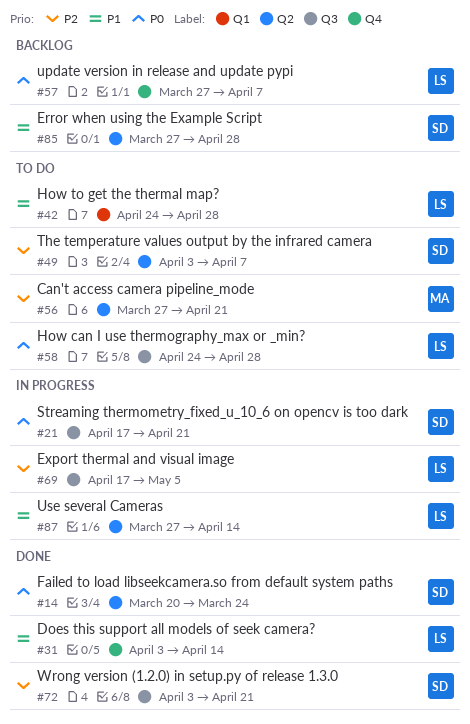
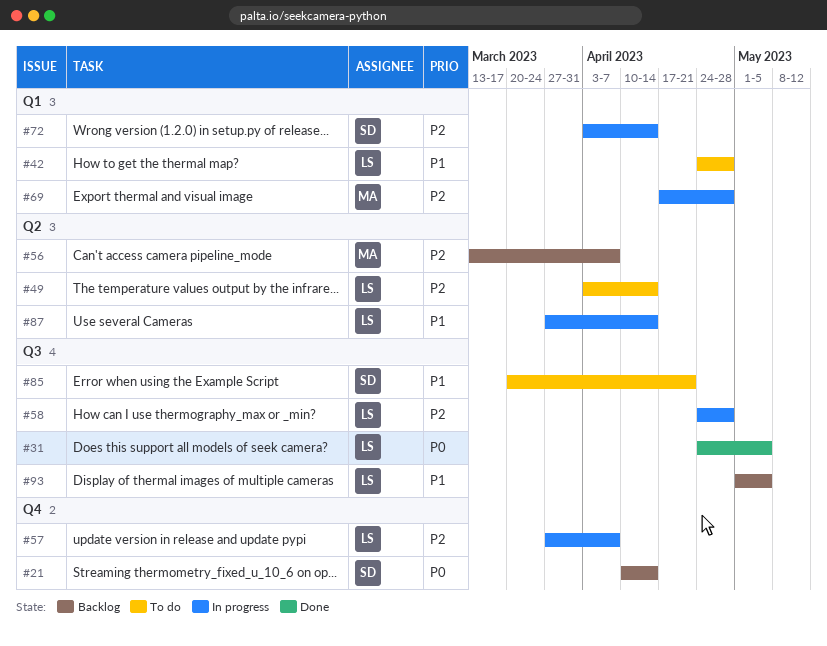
#14: present -> none
#21, status: In progress -> Backlog
#21, label: Q3 -> Q4
#21, start: Apr 17 -> Apr 10
#21, due: Apr 21 -> Apr 14
#31, priority: P1 -> P0
#31, label: Q4 -> Q3
#31, start: Apr 3 -> Apr 24
#31, due: Apr 14 -> May 5
#49, owner: SD -> LS
#49, due: Apr 7 -> Apr 14
#56, status: To do -> Backlog
#56, start: Mar 27 -> Mar 13
#56, due: Apr 21 -> Apr 7
#57, status: Backlog -> In progress
#57, priority: P0 -> P2
#58, status: To do -> In progress
#58, priority: P0 -> P2
#69, owner: LS -> MA
#69, label: Q3 -> Q1
#69, due: May 5 -> Apr 28
#72, status: Done -> In progress
#72, label: Q3 -> Q1
#72, due: Apr 21 -> Apr 14
#85, status: Backlog -> To do
#85, label: Q2 -> Q3
#85, start: Mar 27 -> Mar 20
#85, due: Apr 28 -> Apr 21
#93: none -> present

